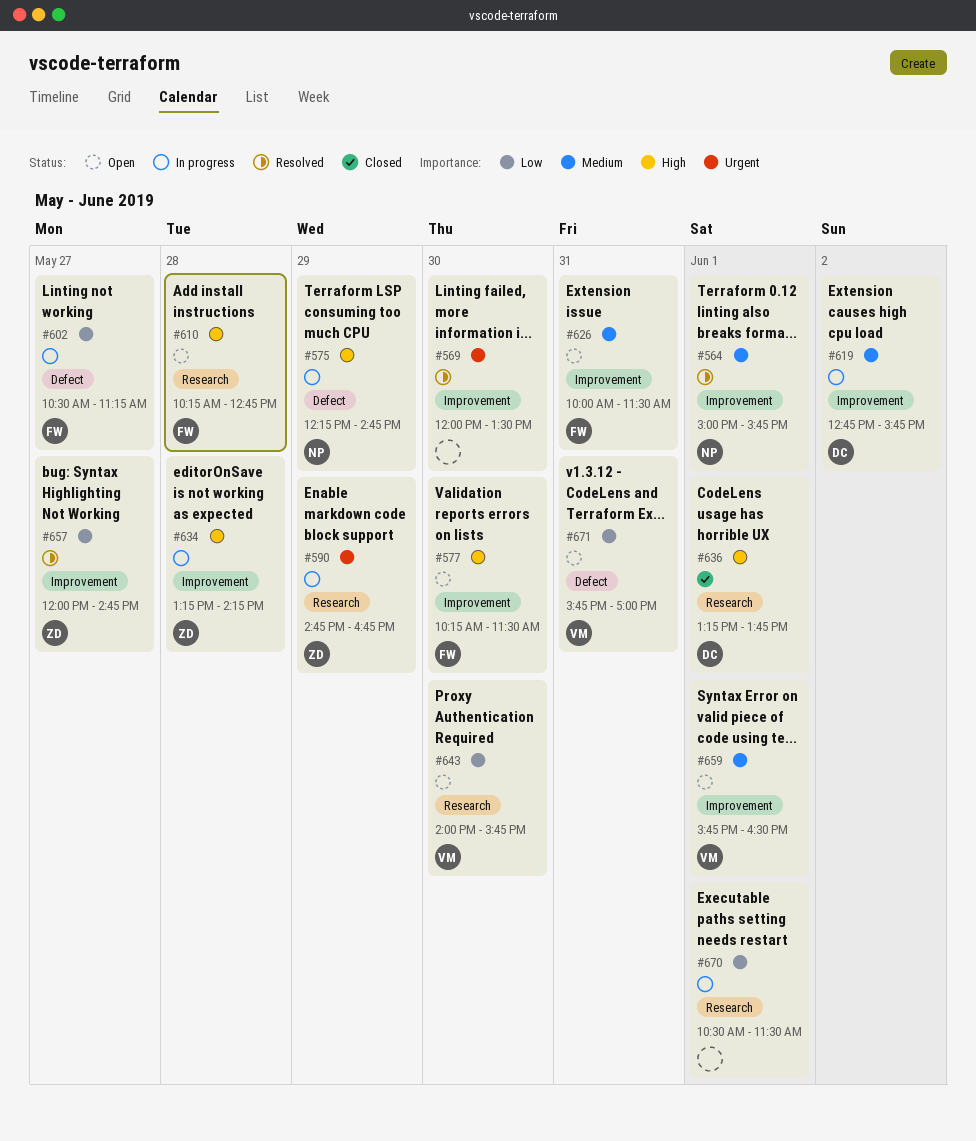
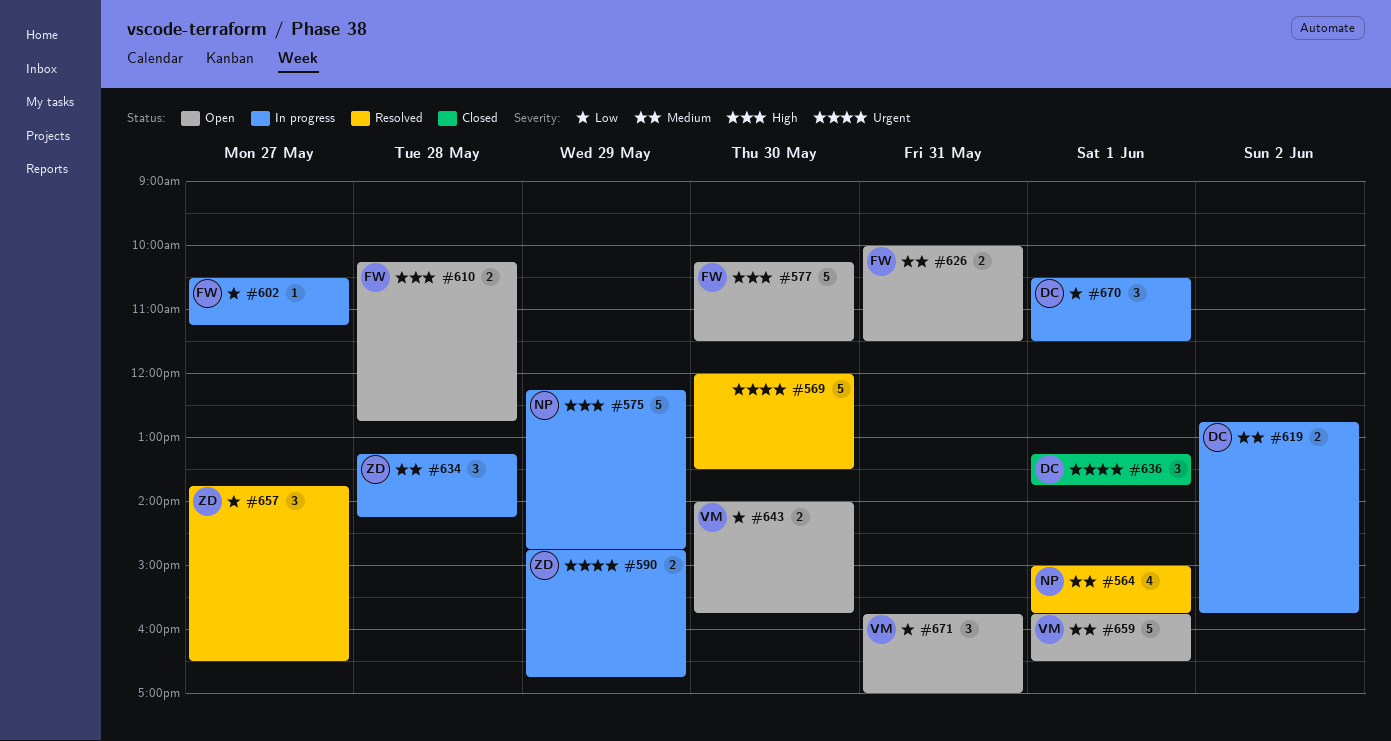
#634, priority: High -> Medium
#636, priority: High -> Urgent
#657, begins: 12:00 -> 13:45
#657, ends: 14:45 -> 16:30
#670, owner: none -> DC

